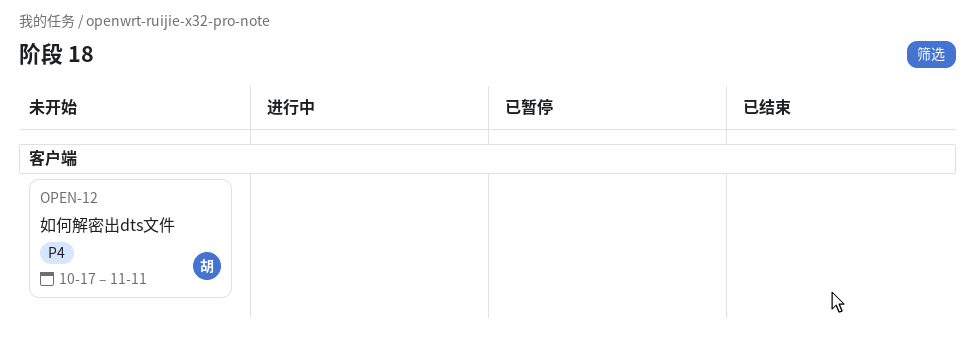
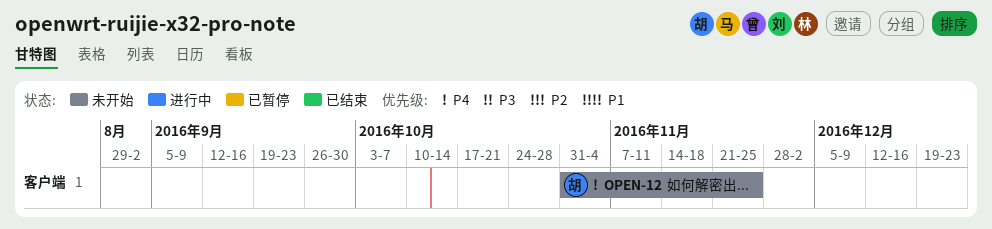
OPEN-12, start: Oct 17 -> Oct 31
OPEN-12, due: Nov 11 -> Nov 25

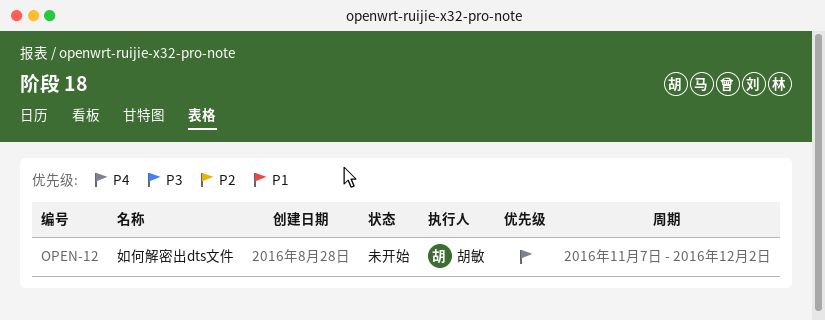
OPEN-12, start: Oct 31 -> Nov 7
OPEN-12, due: Nov 25 -> Dec 2

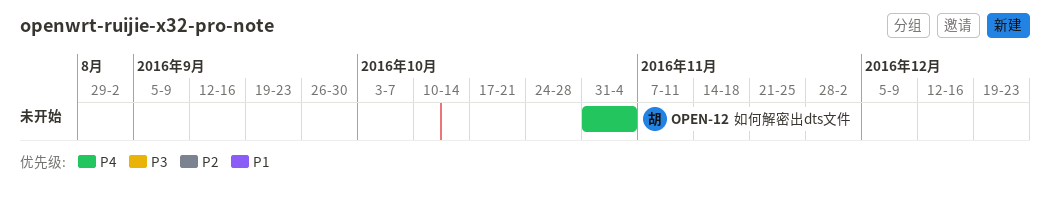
OPEN-12, start: Nov 7 -> Oct 31
OPEN-12, due: Dec 2 -> Nov 4

